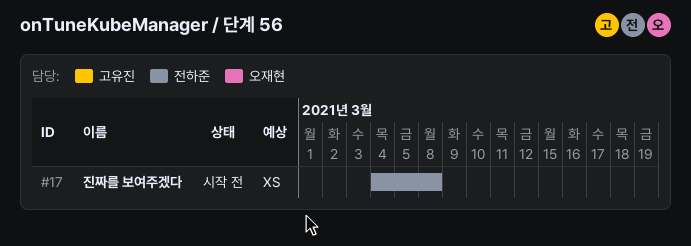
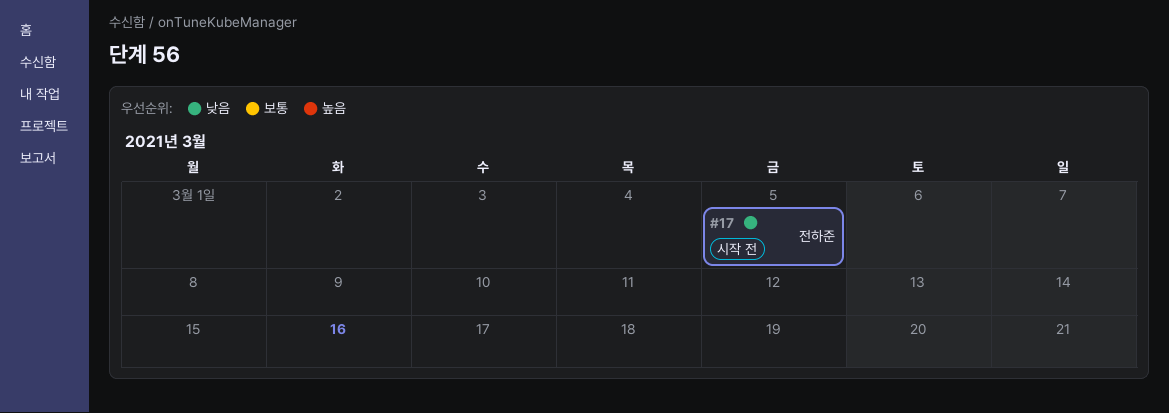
#17, due: Mar 8 -> Mar 5

